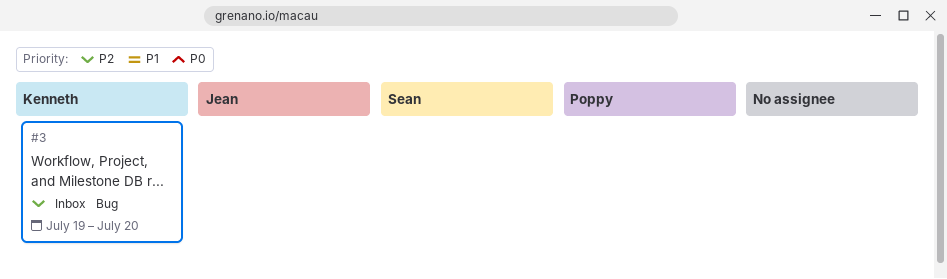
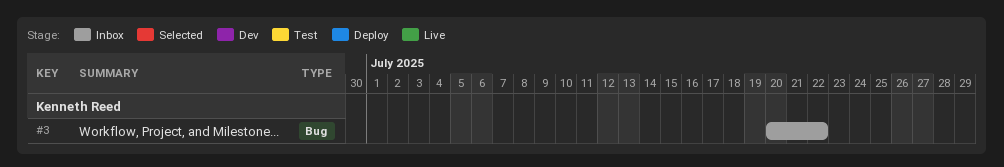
#3, start: Jul 19 -> Jul 20
#3, due: Jul 20 -> Jul 22

